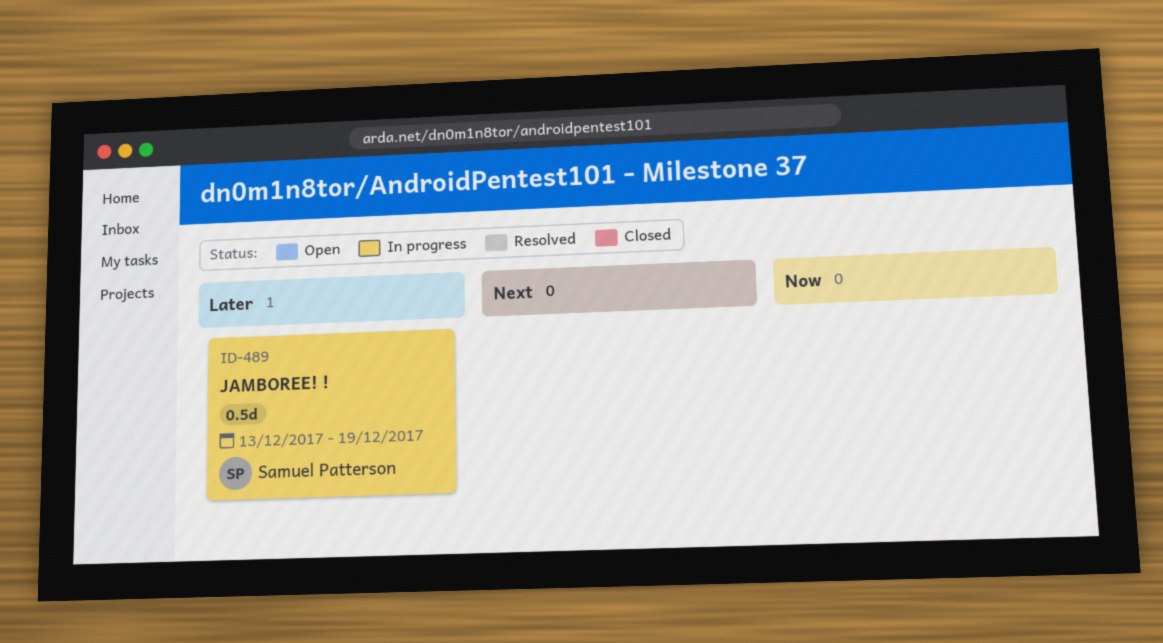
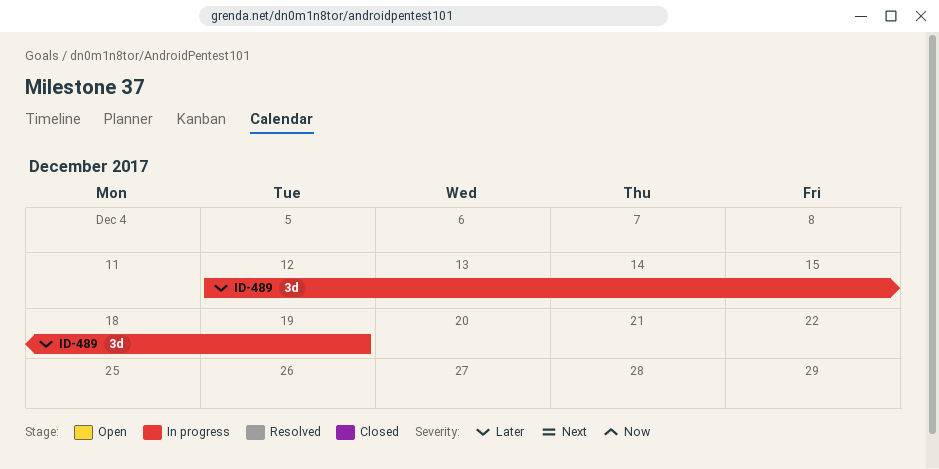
ID-489, estimate: 0.5d -> 3d
ID-489, start: Dec 13 -> Dec 12

